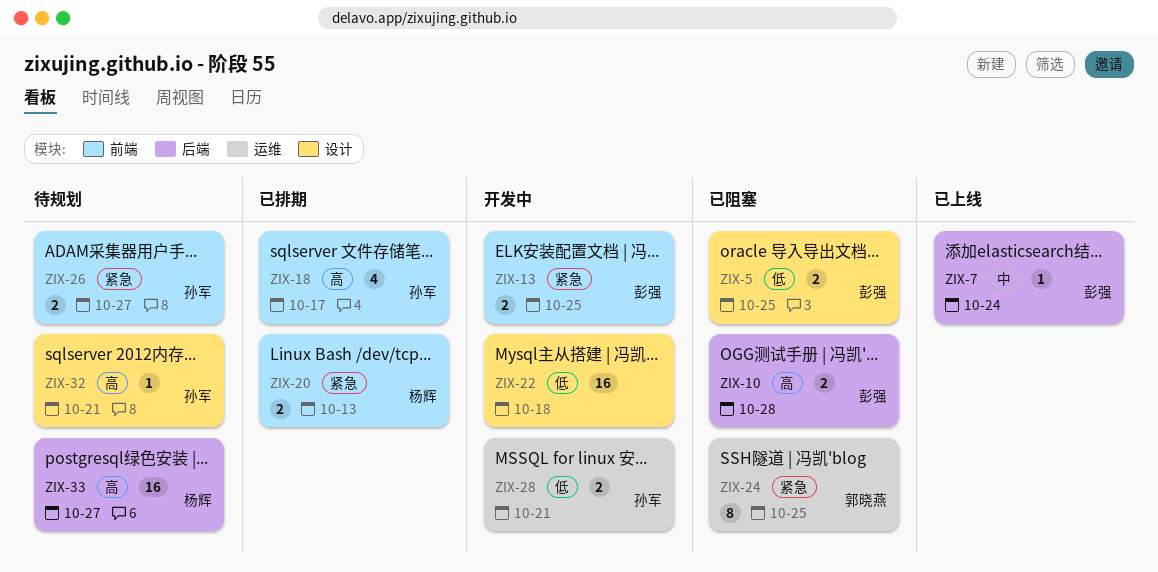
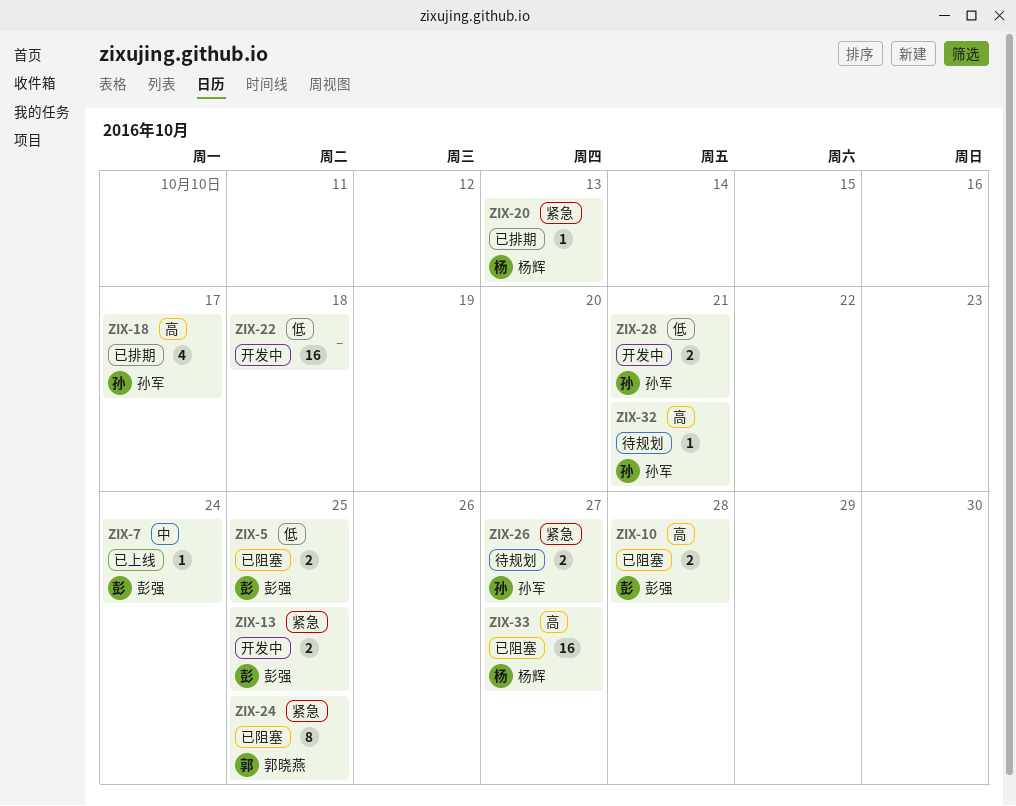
ZIX-20, estimate: 2 -> 1
ZIX-33, status: 待规划 -> 已阻塞

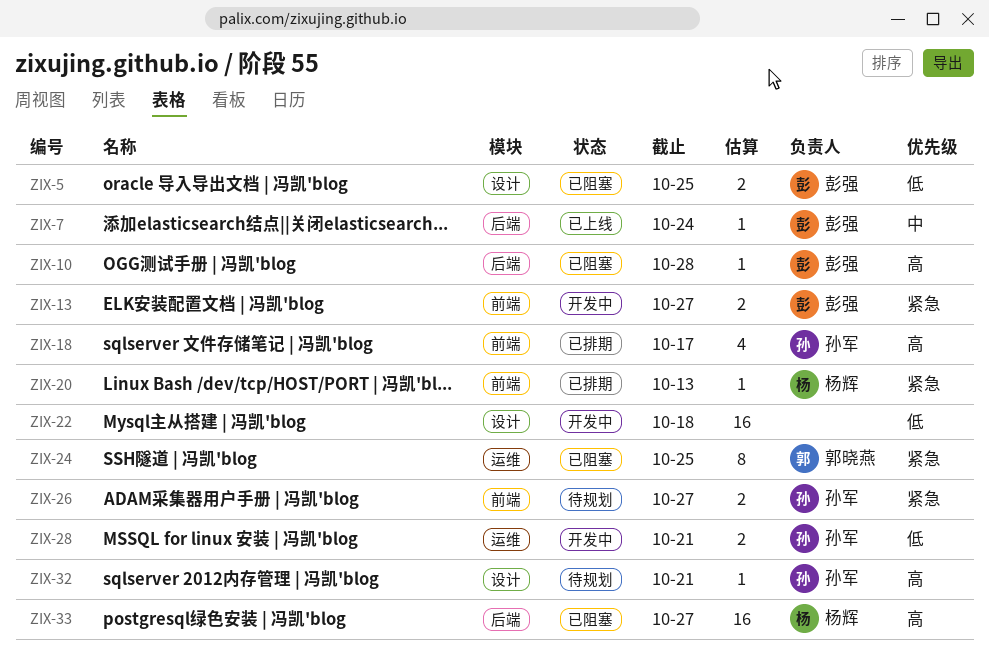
ZIX-10, estimate: 2 -> 1
ZIX-13, due: Oct 25 -> Oct 27

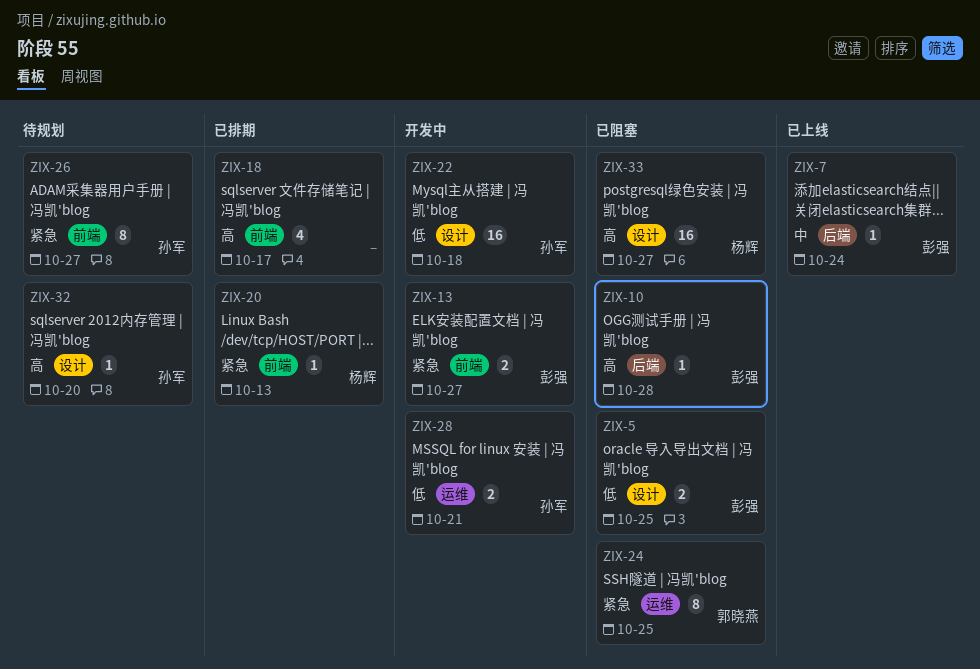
ZIX-18, owner: 孙军 -> none
ZIX-22, owner: none -> 孙军
ZIX-26, estimate: 2 -> 8
ZIX-32, due: Oct 21 -> Oct 20
ZIX-33, label: 后端 -> 设计

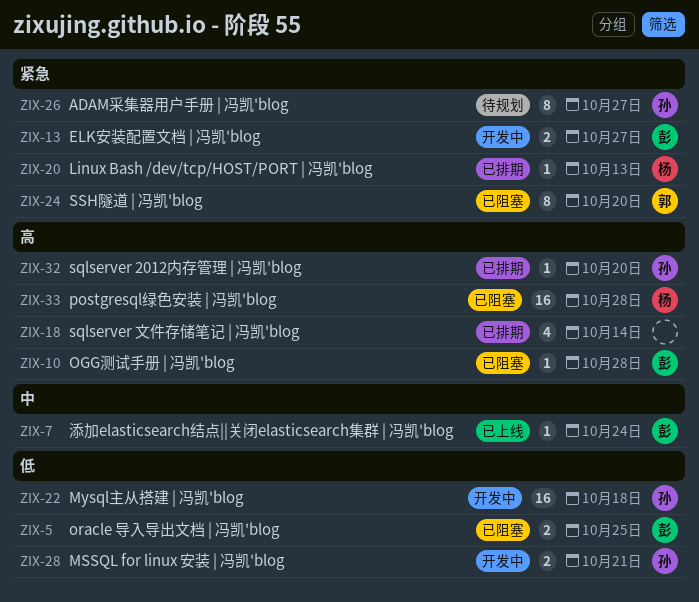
ZIX-18, due: Oct 17 -> Oct 14
ZIX-24, due: Oct 25 -> Oct 20
ZIX-32, status: 待规划 -> 已排期
ZIX-33, due: Oct 27 -> Oct 28

